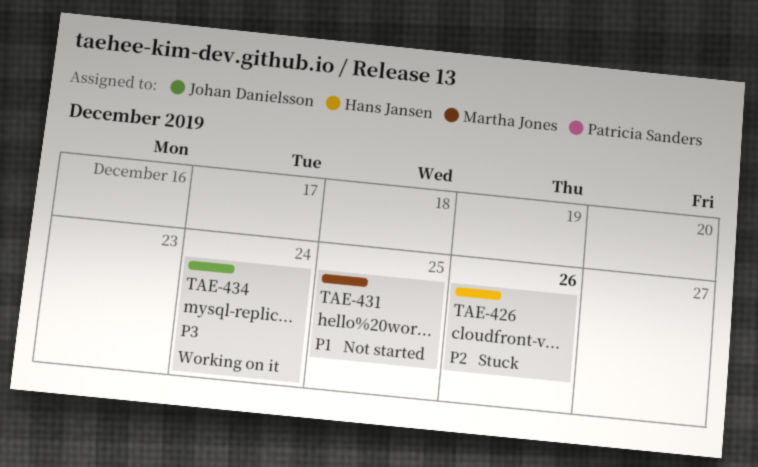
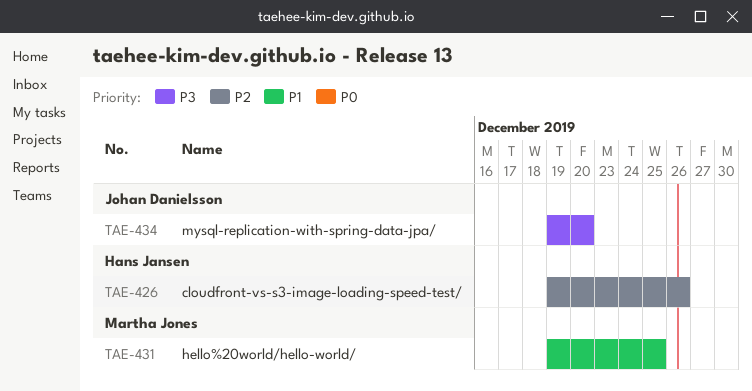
TAE-434, due: Dec 24 -> Dec 20

